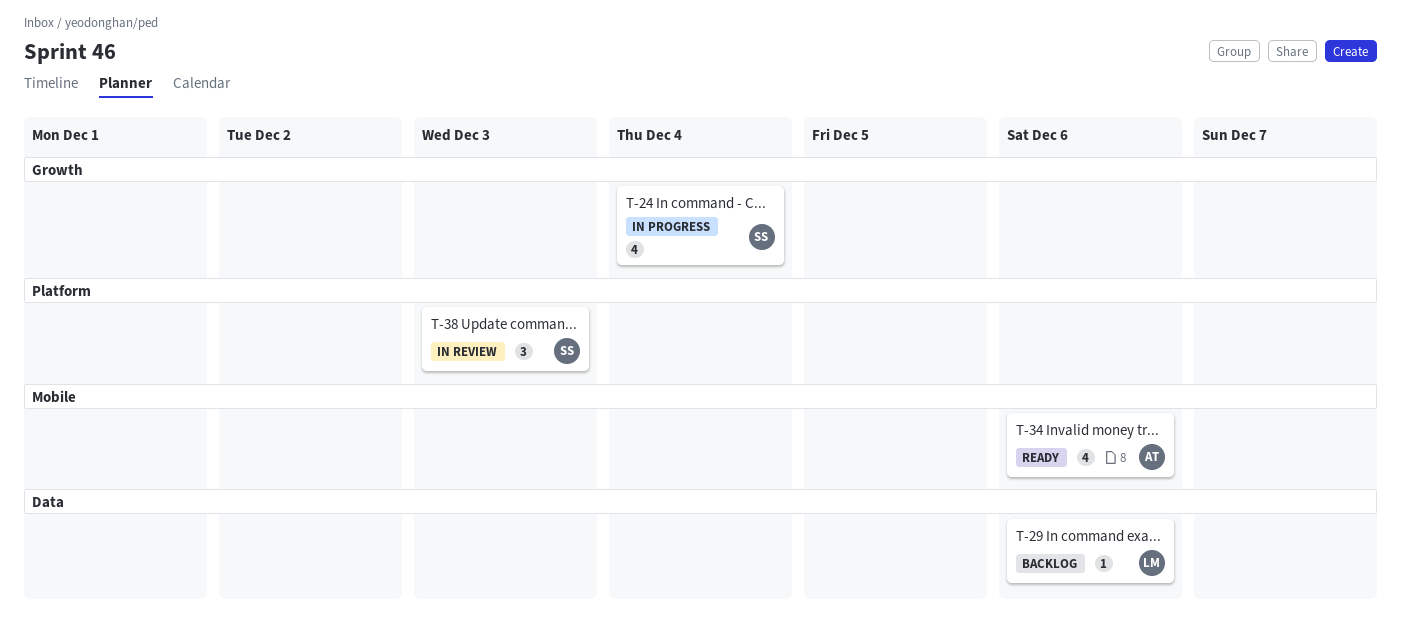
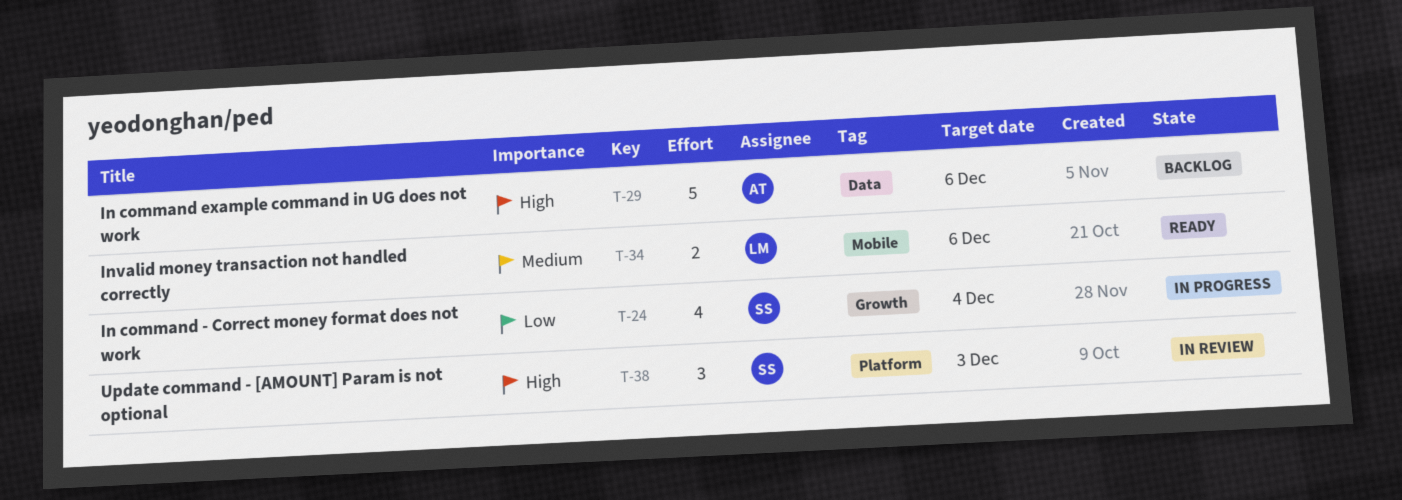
T-29, owner: LM -> AT
T-29, estimate: 1 -> 5
T-34, owner: AT -> LM
T-34, estimate: 4 -> 2

